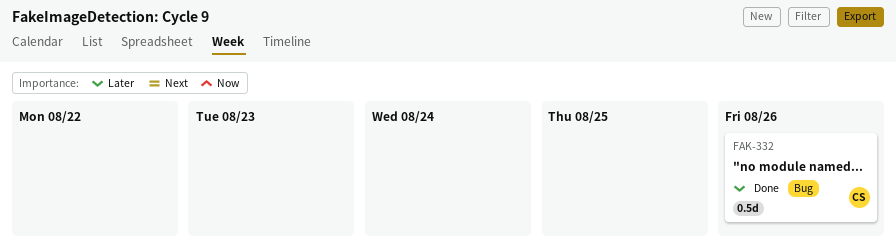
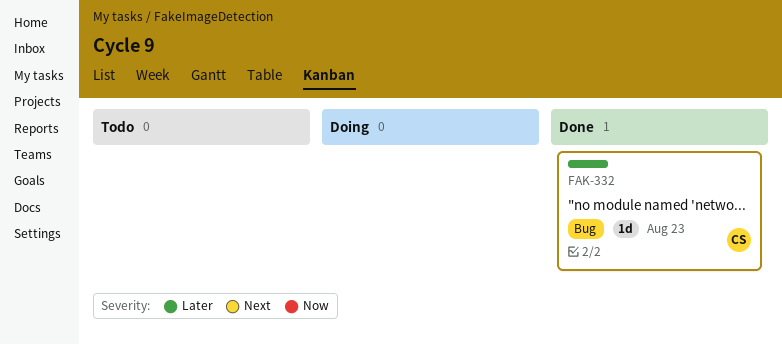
FAK-332, estimate: 0.5d -> 1d
FAK-332, due: Aug 26 -> Aug 23

